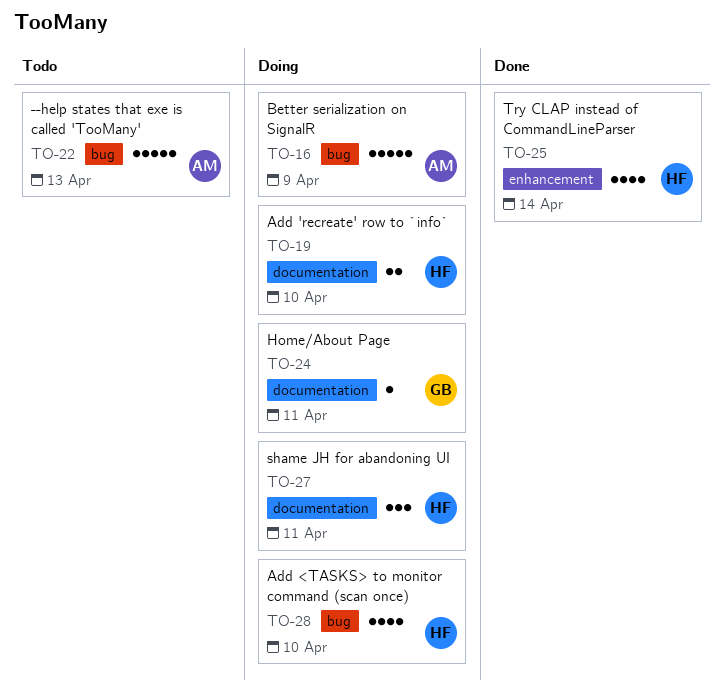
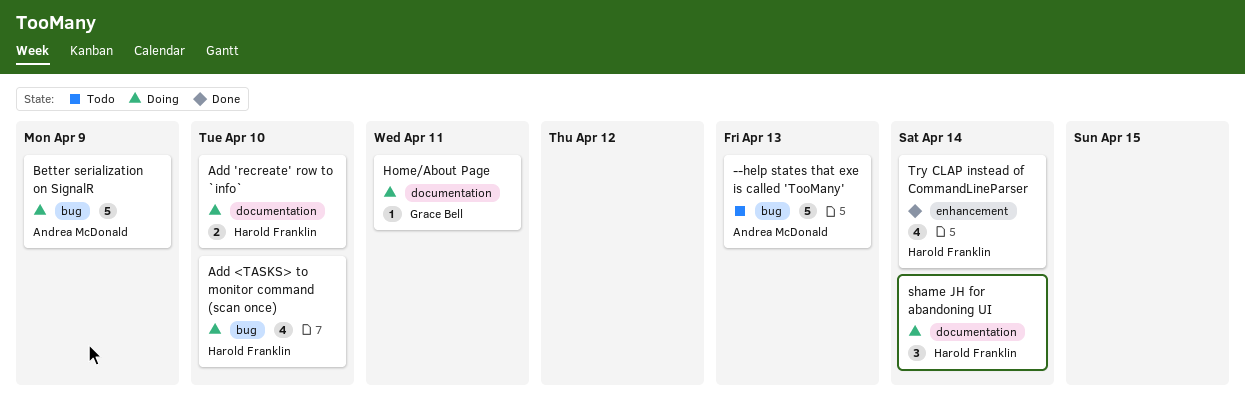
shame JH for abandoning UI, due: Apr 11 -> Apr 14

